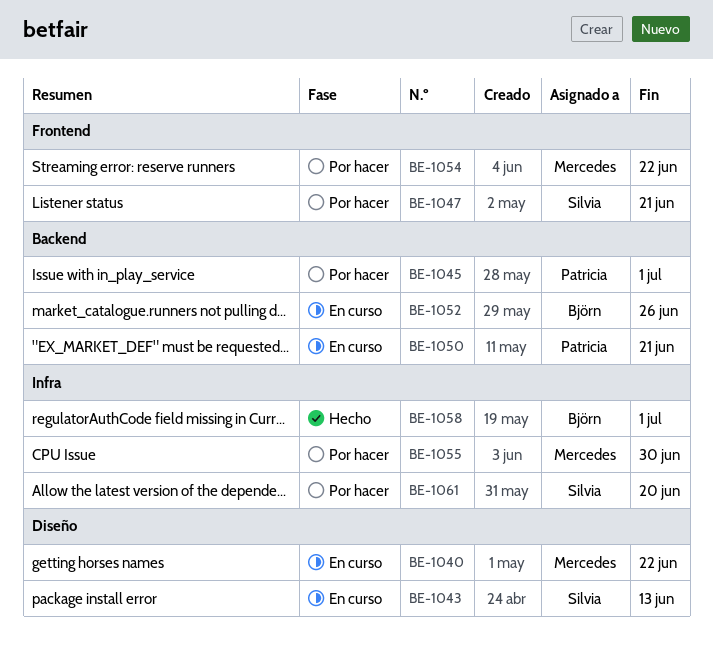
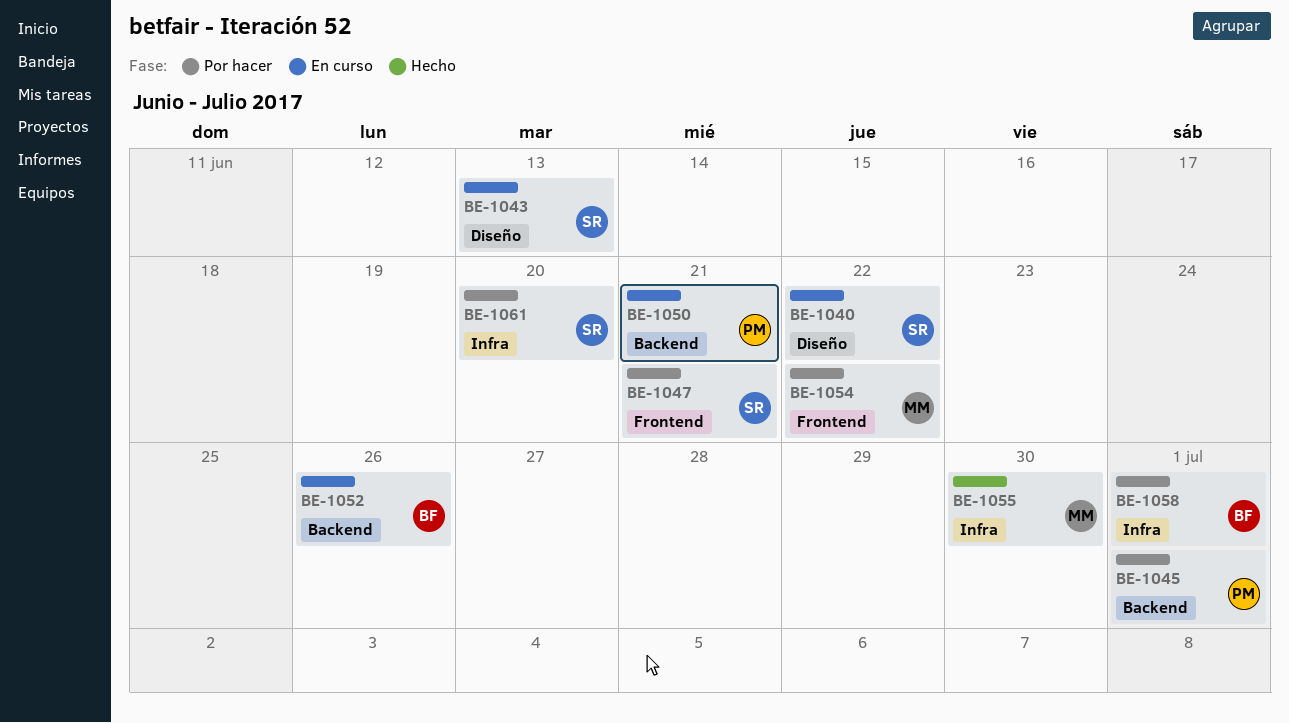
BE-1040, owner: Mercedes -> Silvia
BE-1055, status: Por hacer -> Hecho
BE-1058, status: Hecho -> Por hacer

